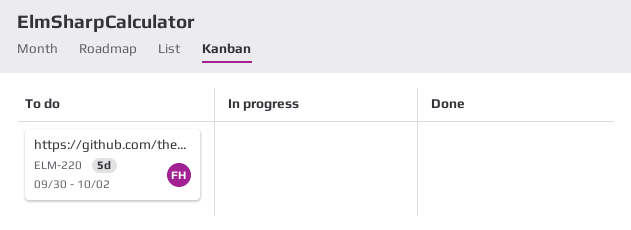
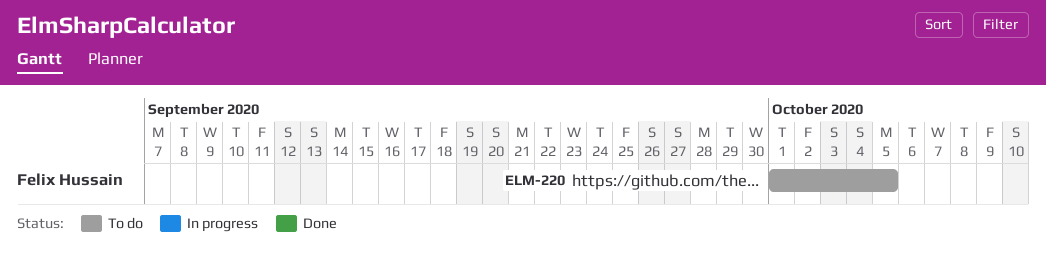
ELM-220, start: Sep 30 -> Oct 1
ELM-220, due: Oct 2 -> Oct 5

